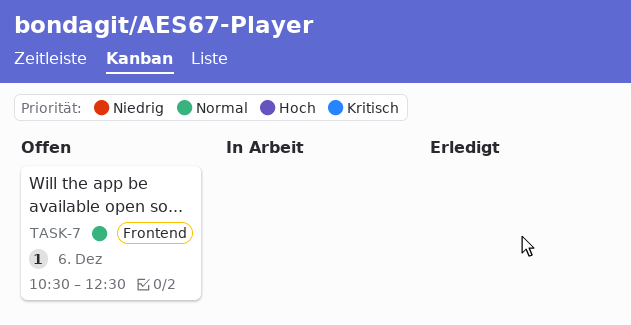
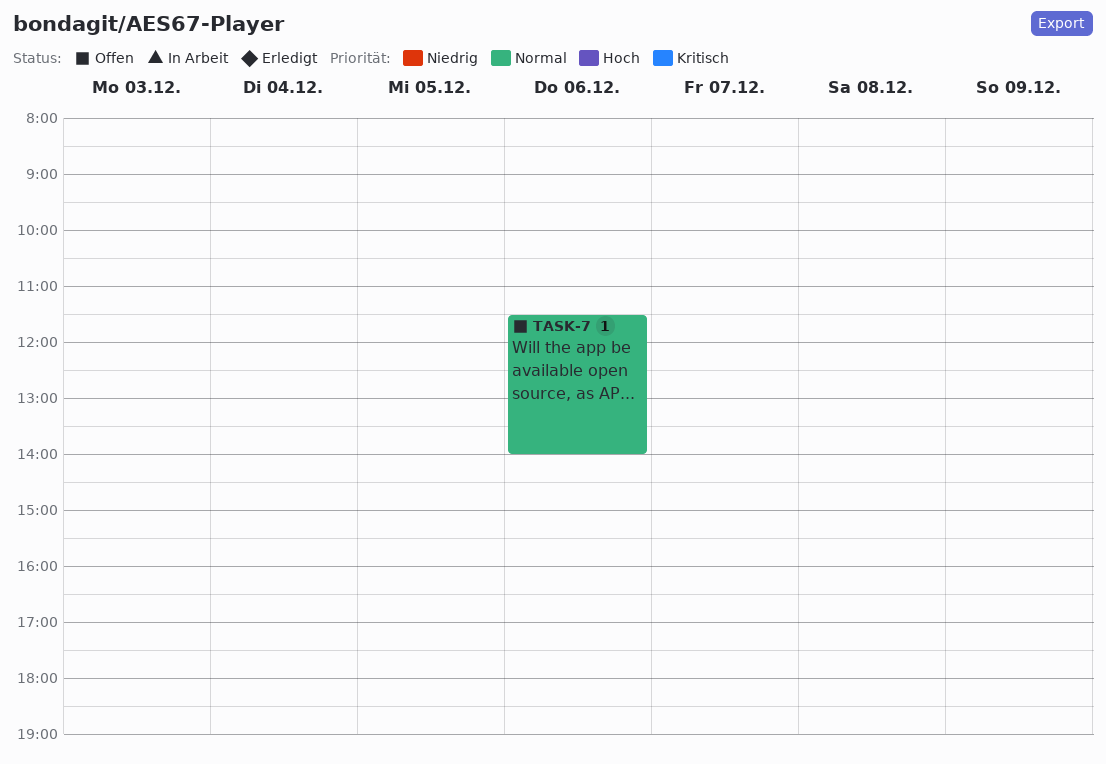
TASK-7, begins: 10:30 -> 11:30
TASK-7, ends: 12:30 -> 14:00

